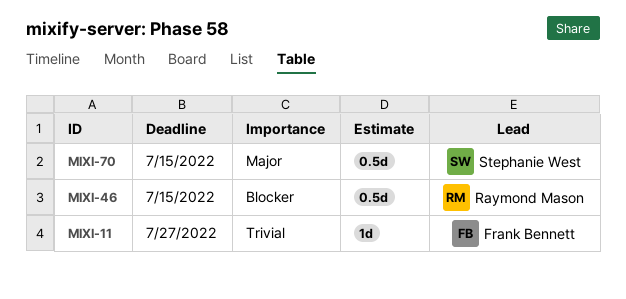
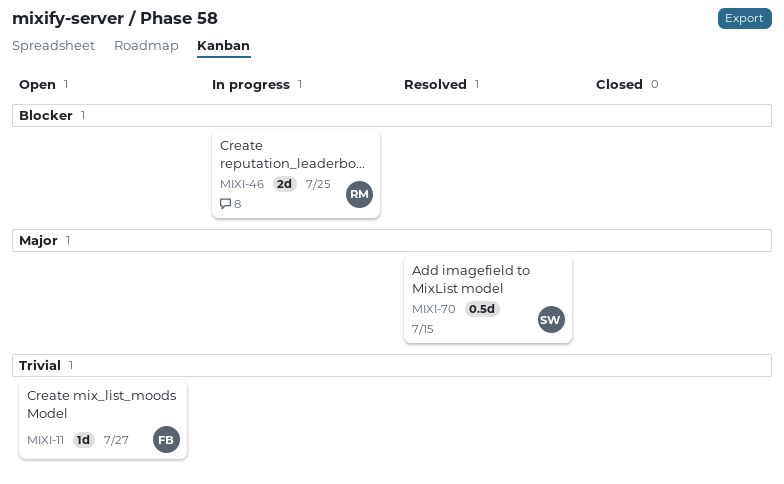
MIXI-46, estimate: 0.5d -> 2d
MIXI-46, due: Jul 15 -> Jul 25

